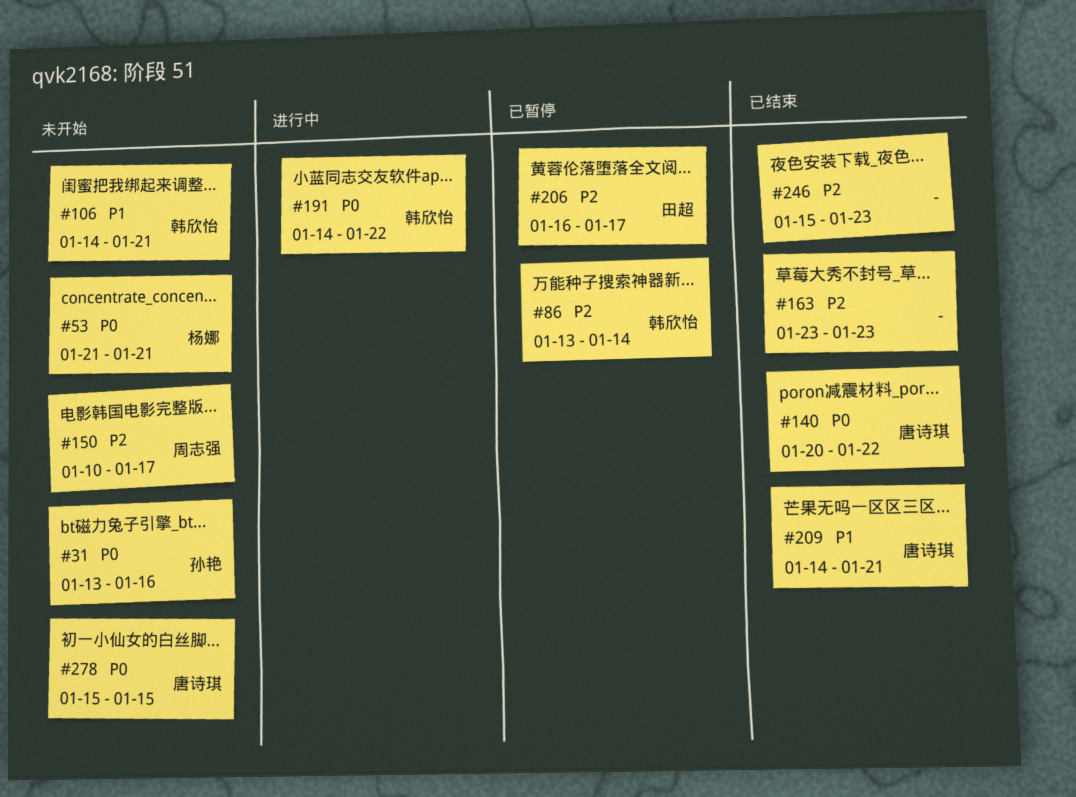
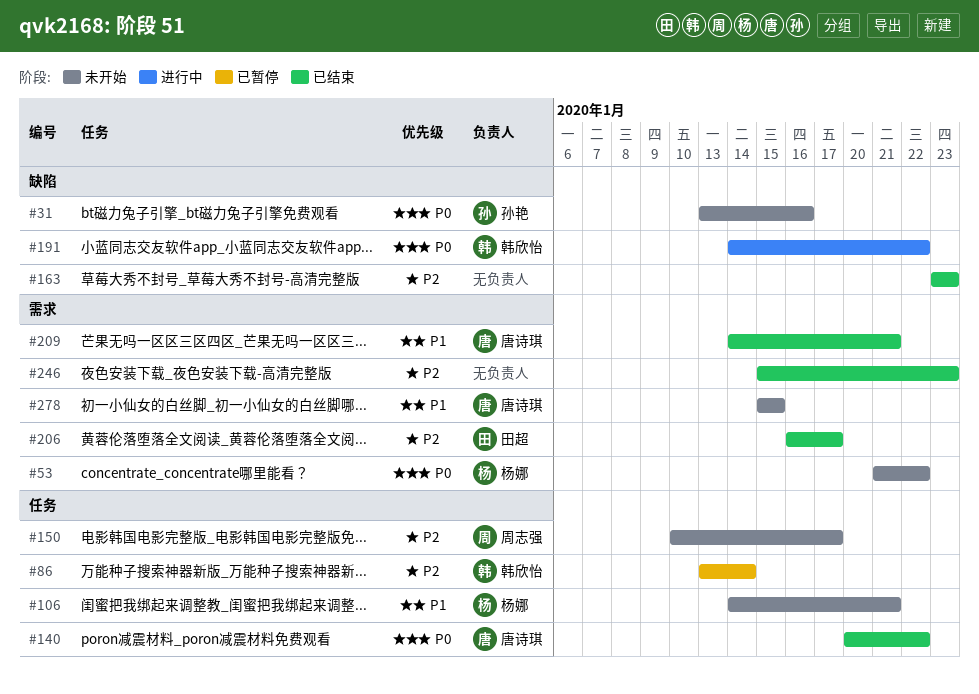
#53, due: Jan 21 -> Jan 22
#106, owner: 韩欣怡 -> 杨娜
#206, status: 已暂停 -> 已结束
#278, priority: P0 -> P1

